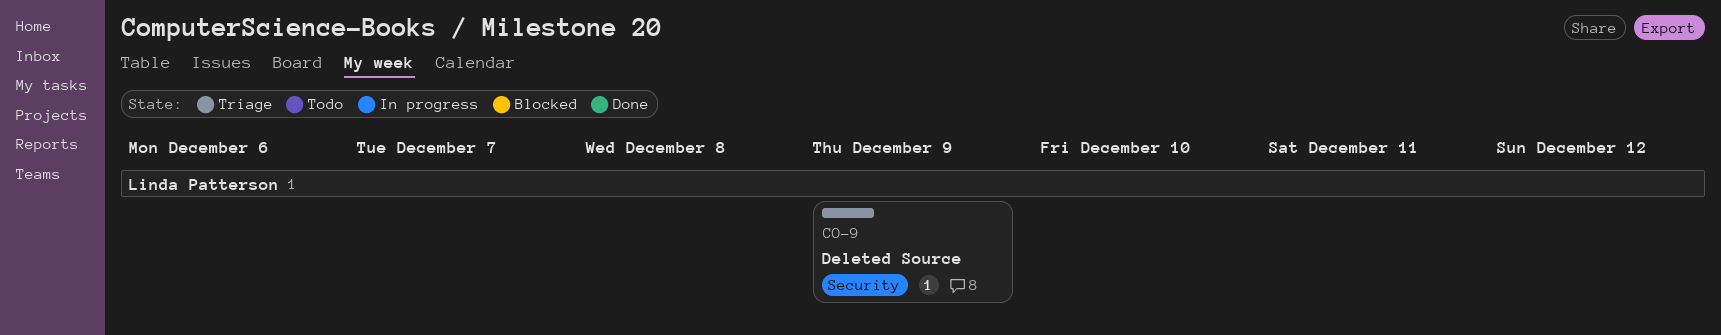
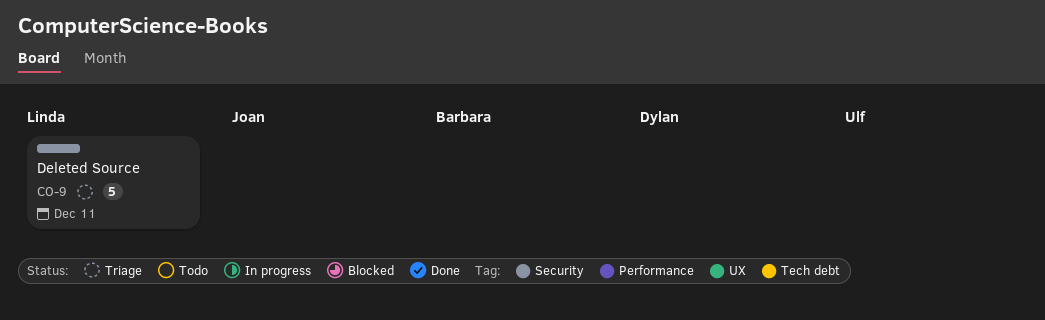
CO-9, estimate: 1 -> 5
CO-9, due: Dec 9 -> Dec 11

